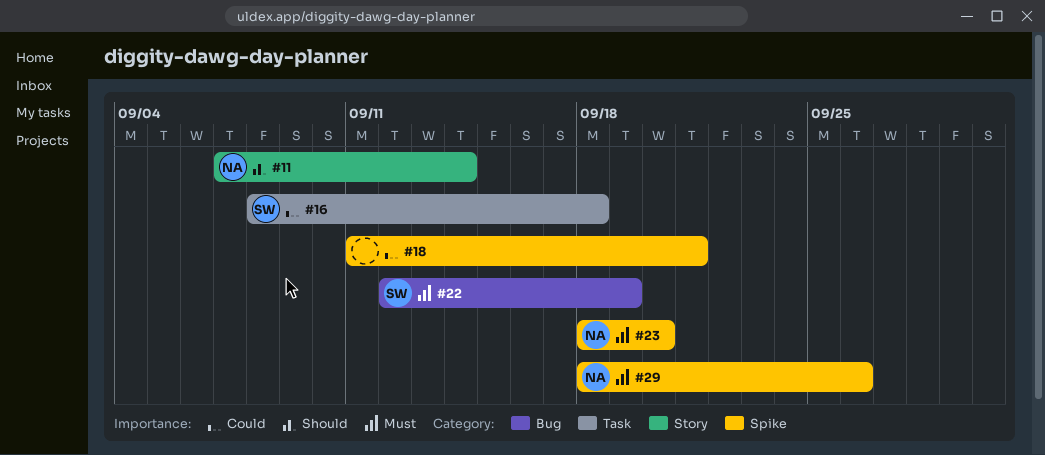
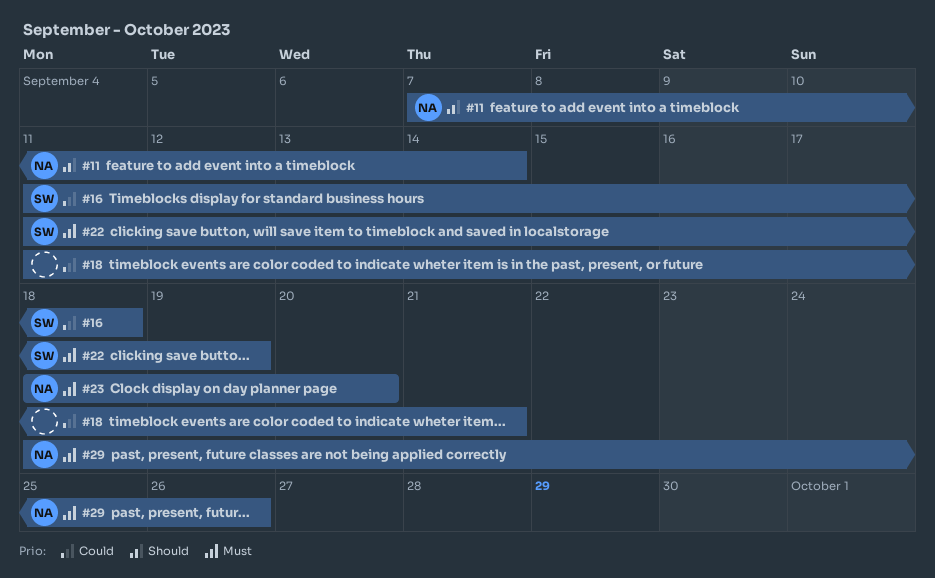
#16, start: Sep 8 -> Sep 11
#22, start: Sep 12 -> Sep 11

